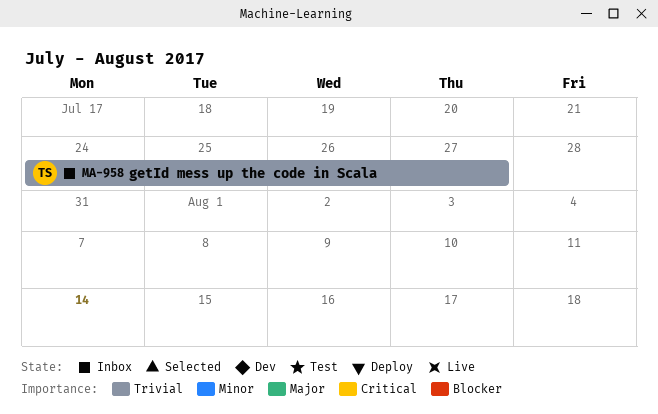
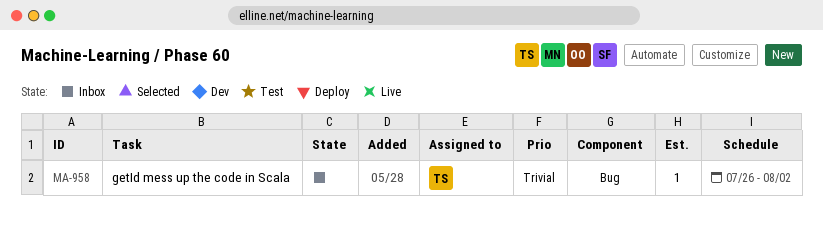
MA-958, start: Jul 24 -> Jul 26
MA-958, due: Jul 27 -> Aug 2

